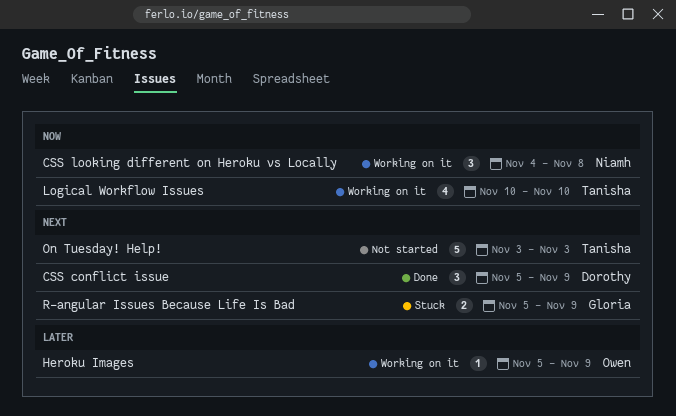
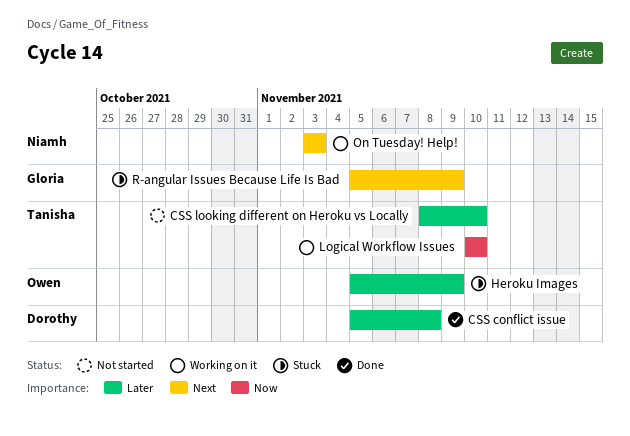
CSS conflict issue, priority: Next -> Later
CSS conflict issue, due: Nov 9 -> Nov 8
CSS looking different on Heroku vs Locally, status: Working on it -> Not started
CSS looking different on Heroku vs Locally, owner: Niamh -> Tanisha
CSS looking different on Heroku vs Locally, priority: Now -> Later
CSS looking different on Heroku vs Locally, start: Nov 4 -> Nov 8
CSS looking different on Heroku vs Locally, due: Nov 8 -> Nov 10
Heroku Images, status: Working on it -> Stuck
On Tuesday! Help!, status: Not started -> Working on it
On Tuesday! Help!, owner: Tanisha -> Niamh

